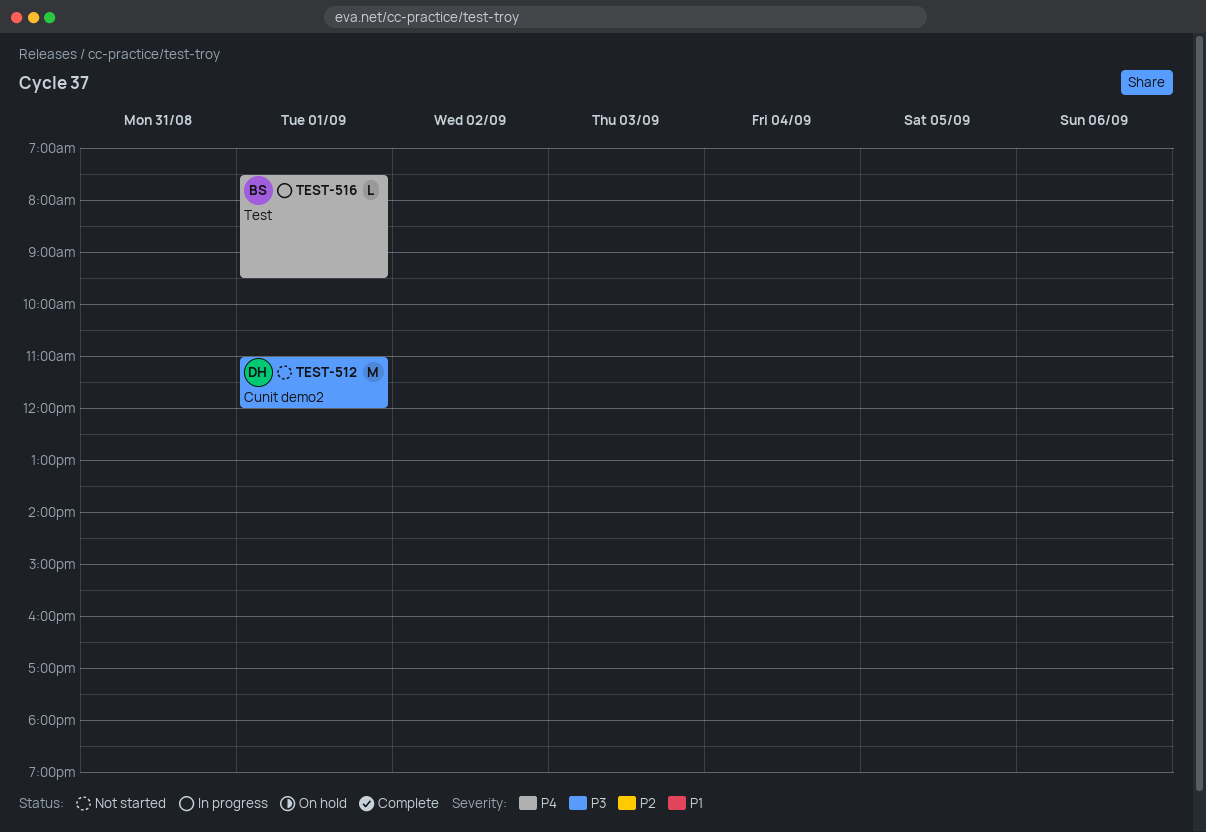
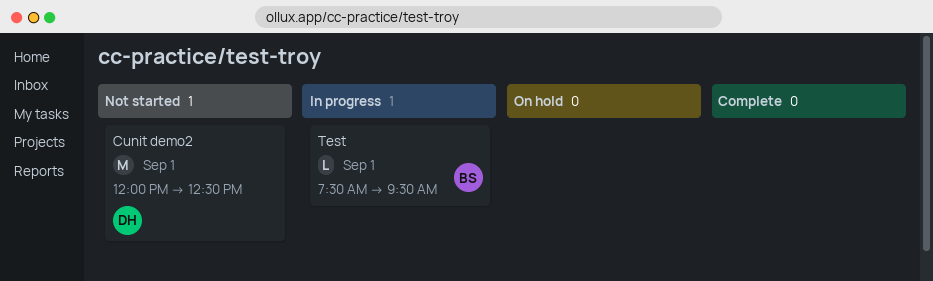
Cunit demo2, begins: 11:00 -> 12:00
Cunit demo2, ends: 12:00 -> 12:30

